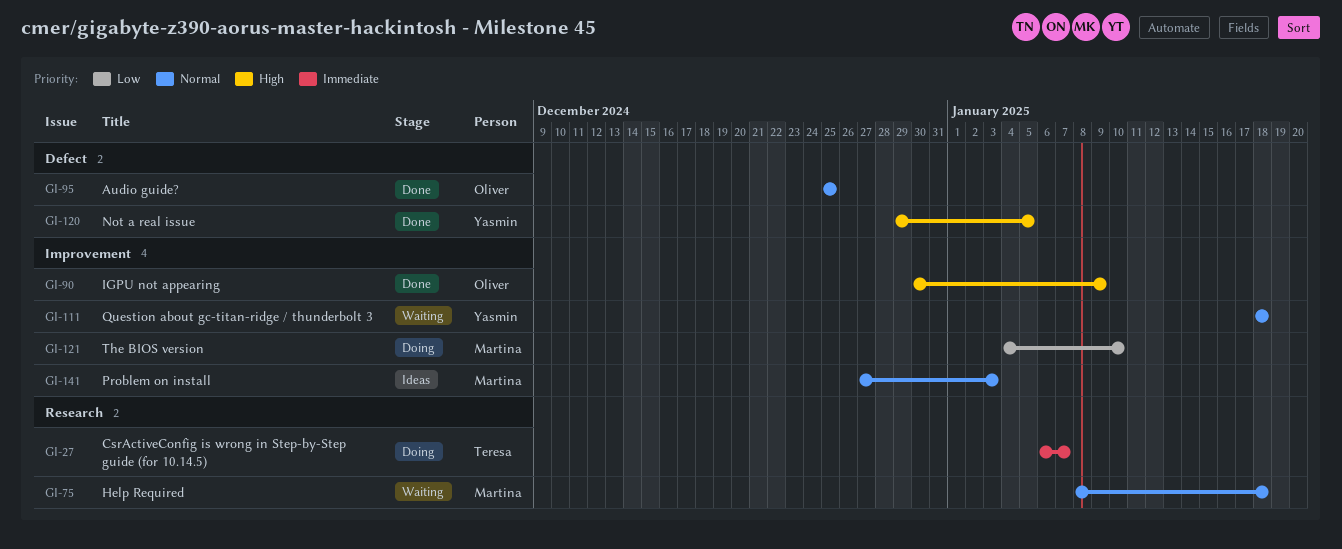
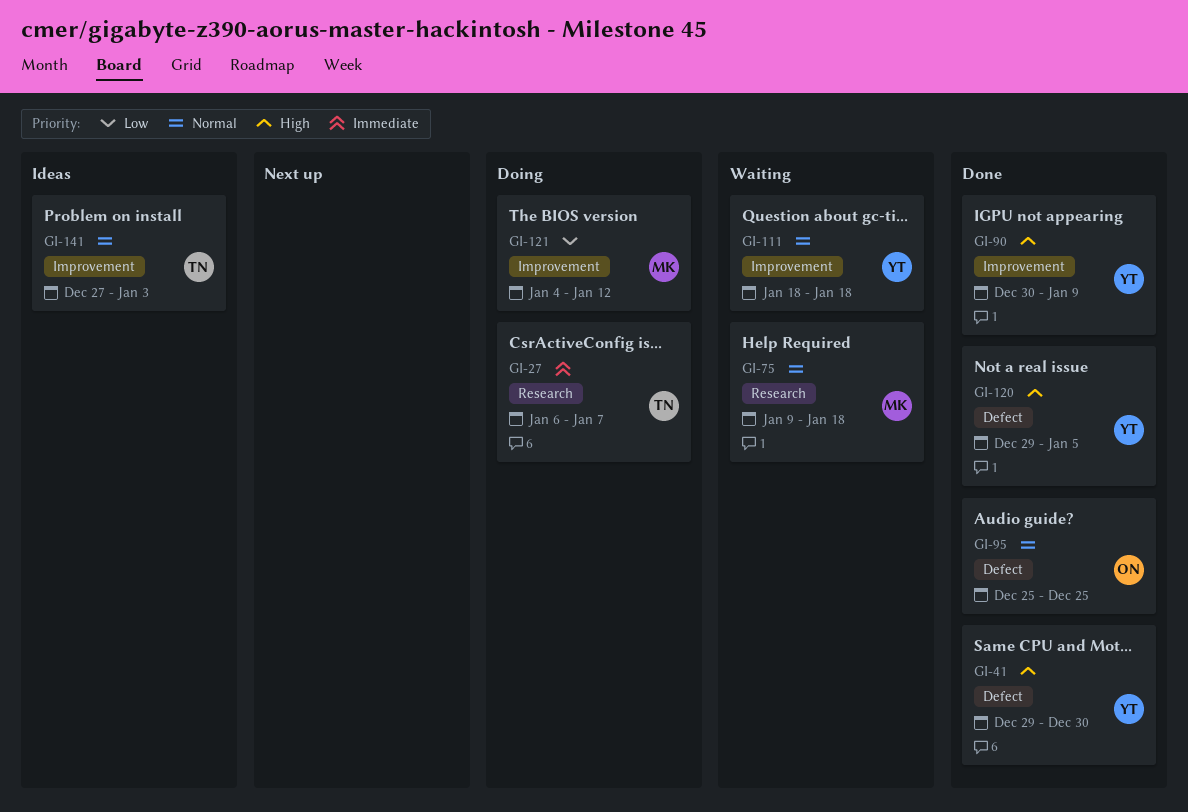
GI-41: none -> present
GI-75, start: Jan 8 -> Jan 9
GI-90, owner: Oliver -> Yasmin
GI-121, due: Jan 10 -> Jan 12
GI-141, owner: Martina -> Teresa

